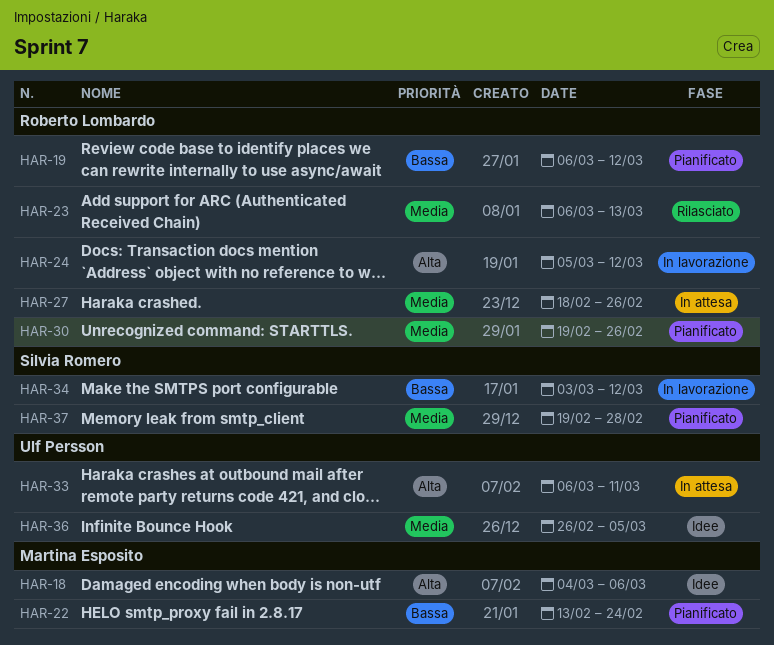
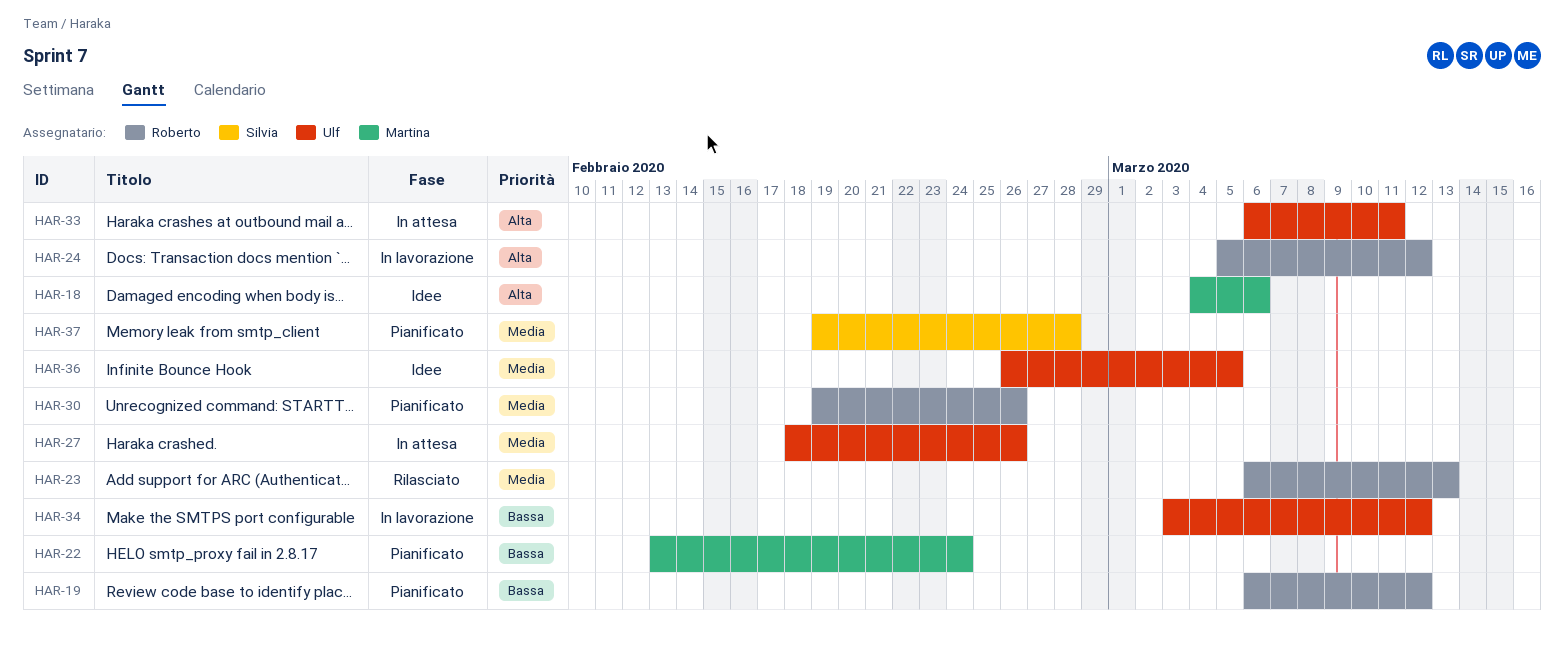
HAR-27, owner: Roberto Lombardo -> Ulf Persson
HAR-34, owner: Silvia Romero -> Ulf Persson

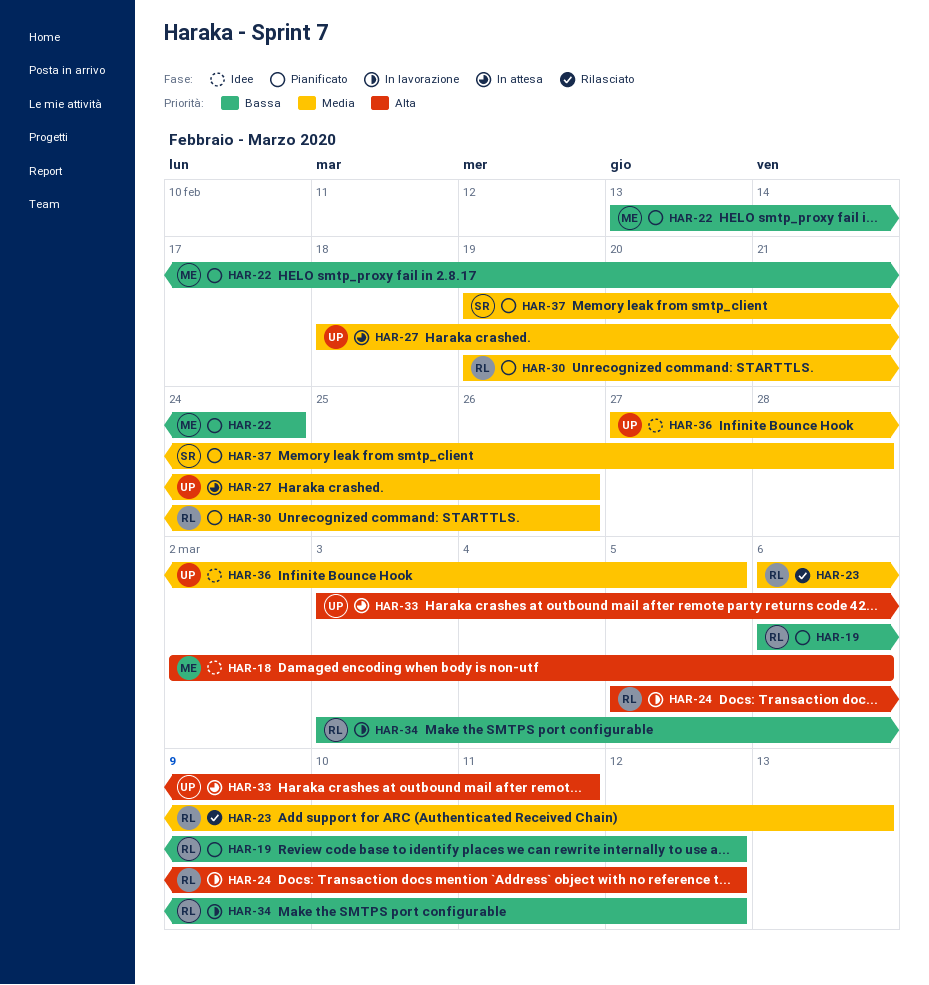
HAR-18, start: Mar 4 -> Mar 2
HAR-33, start: Mar 6 -> Mar 3
HAR-34, owner: Ulf -> Roberto
HAR-36, start: Feb 26 -> Feb 27

